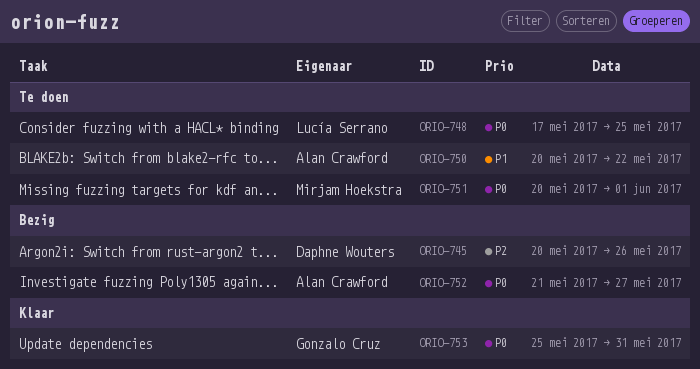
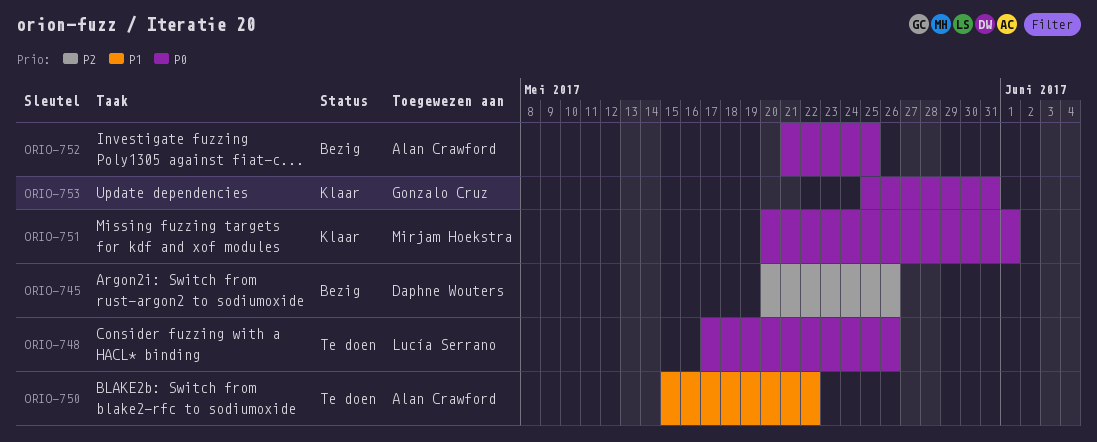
ORIO-748, due: May 25 -> May 26
ORIO-750, start: May 20 -> May 15
ORIO-751, status: Te doen -> Klaar
ORIO-752, due: May 27 -> May 25

